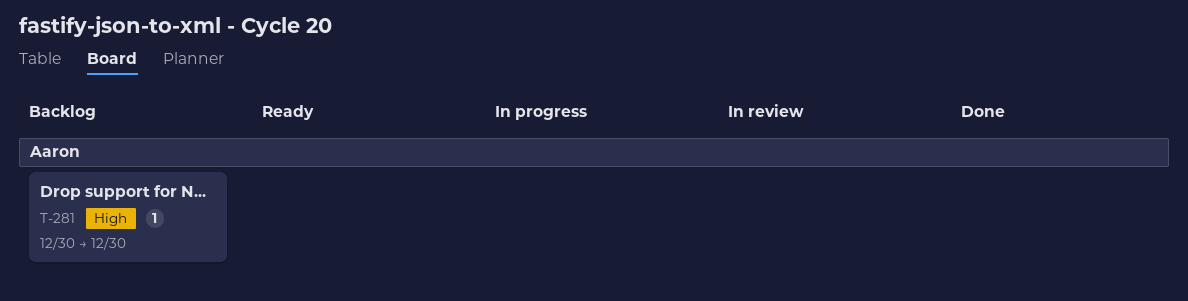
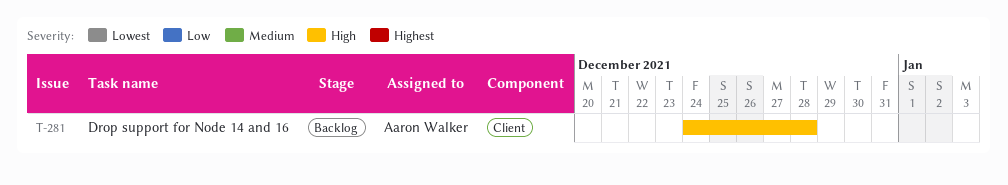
T-281, start: Dec 30 -> Dec 24
T-281, due: Dec 30 -> Dec 28

